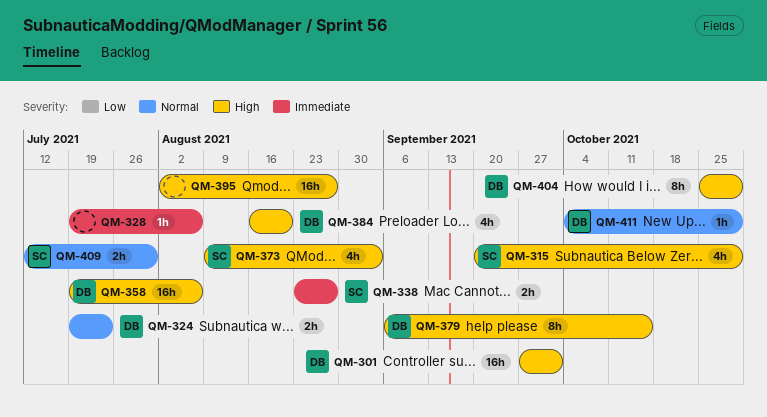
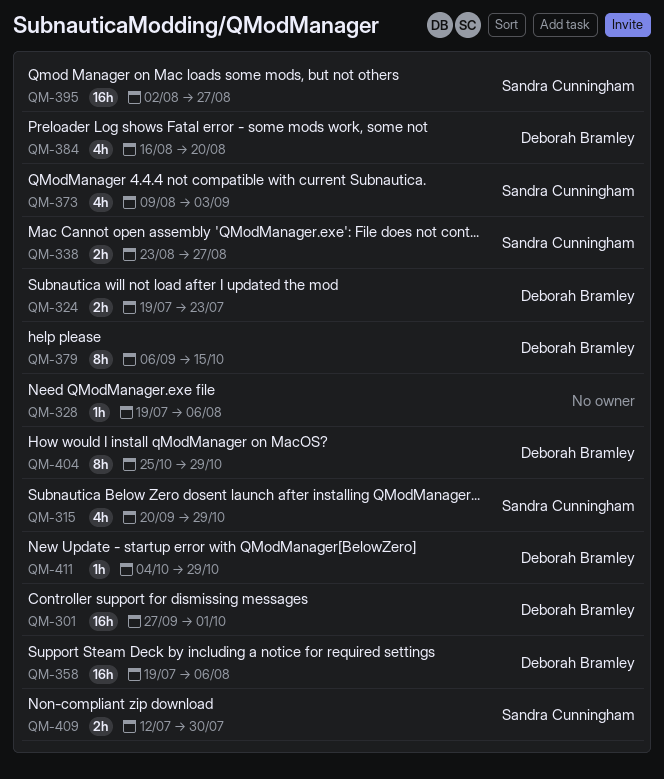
QM-395, owner: none -> Sandra Cunningham

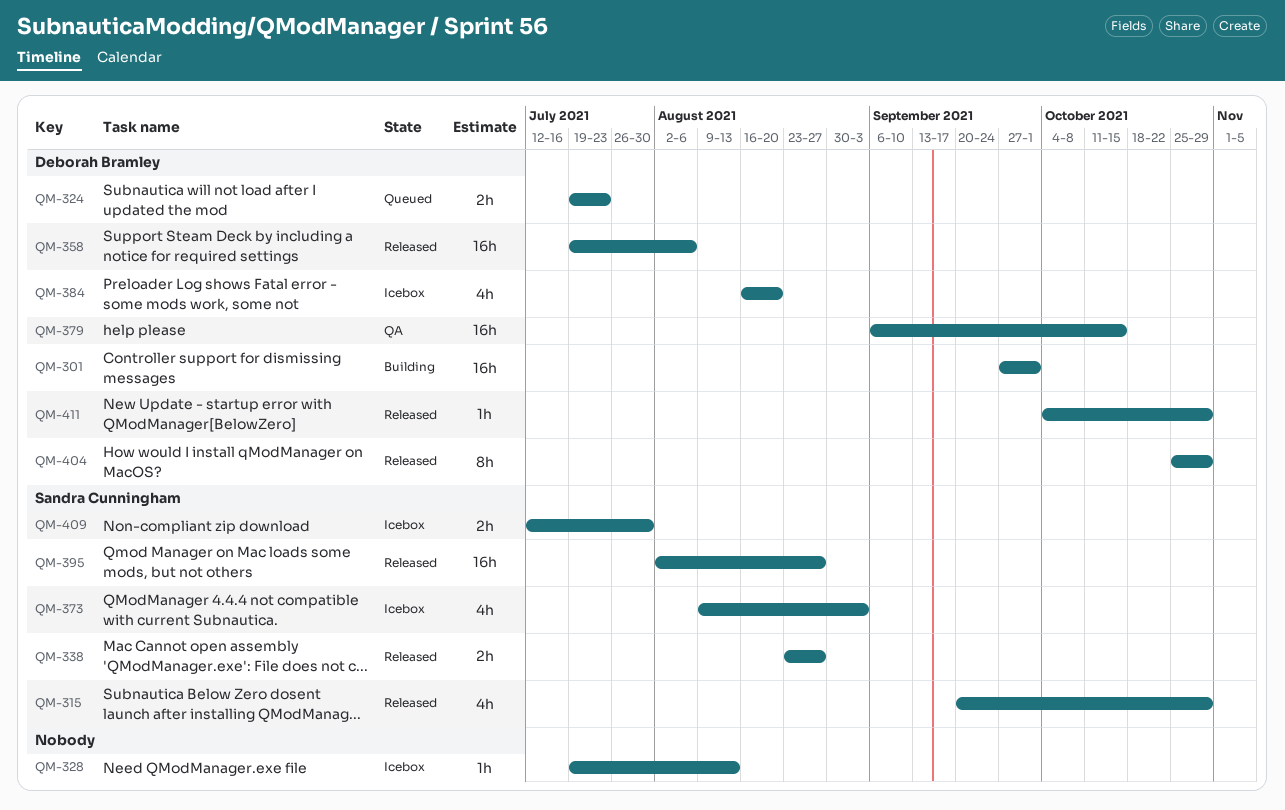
QM-328, due: Aug 6 -> Aug 13
QM-379, estimate: 8h -> 16h

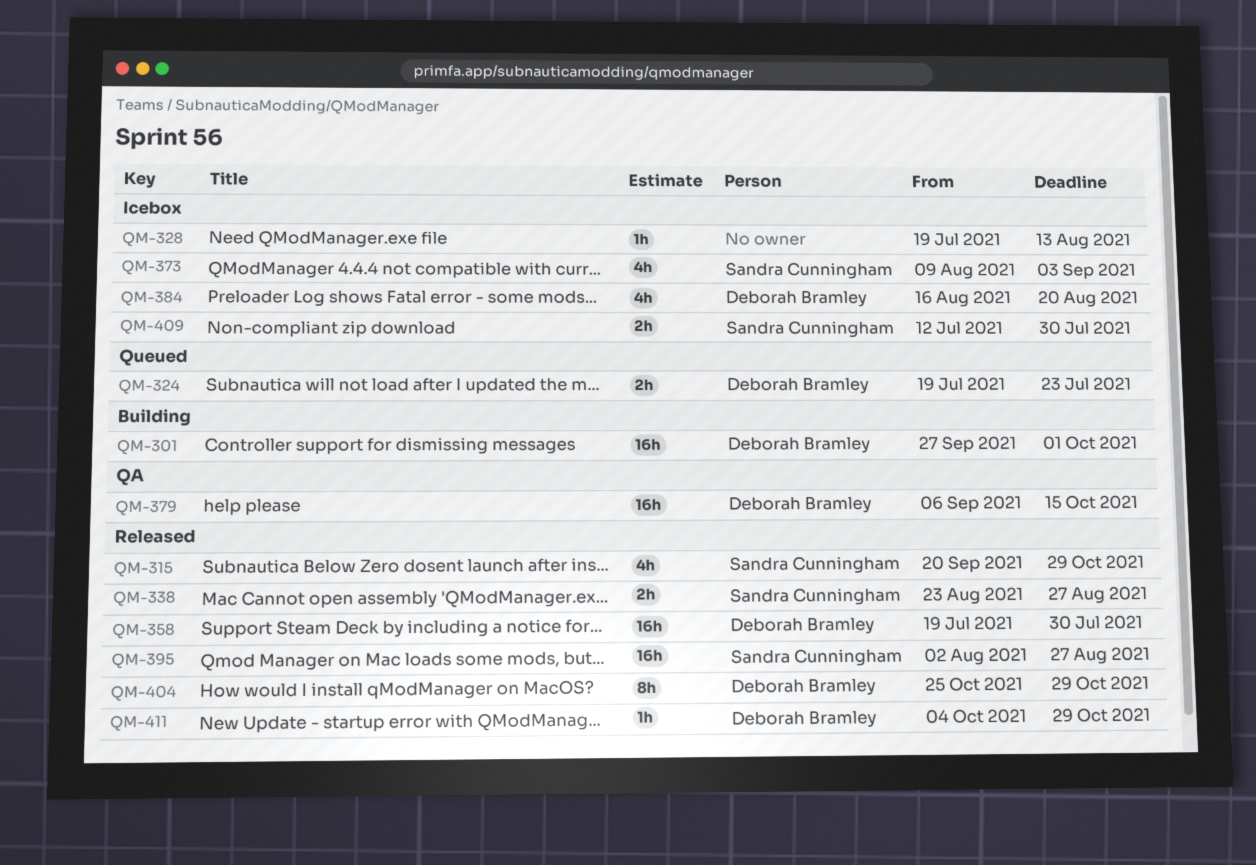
QM-358, due: Aug 6 -> Jul 30

